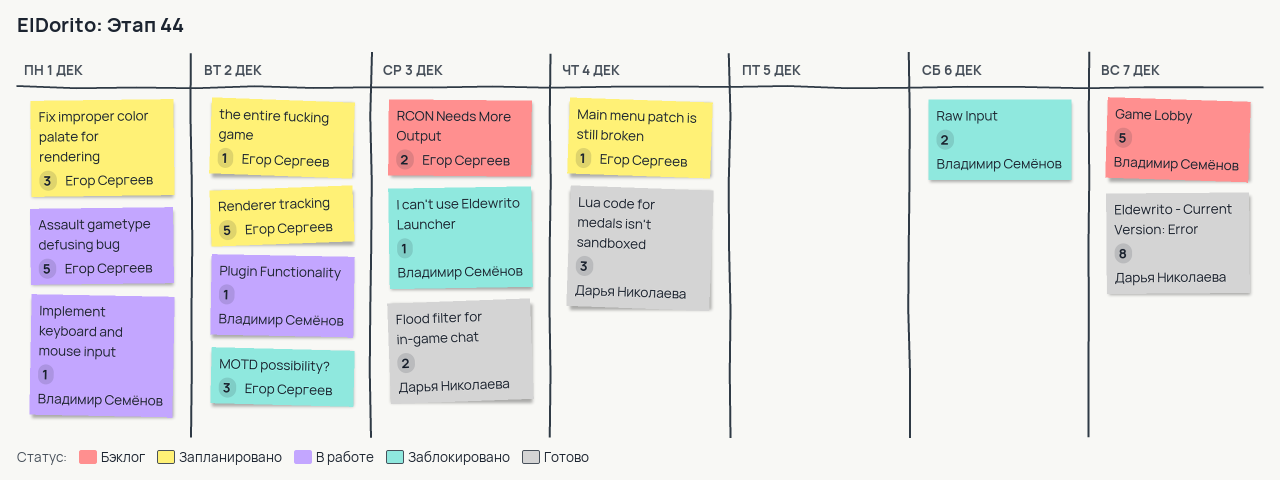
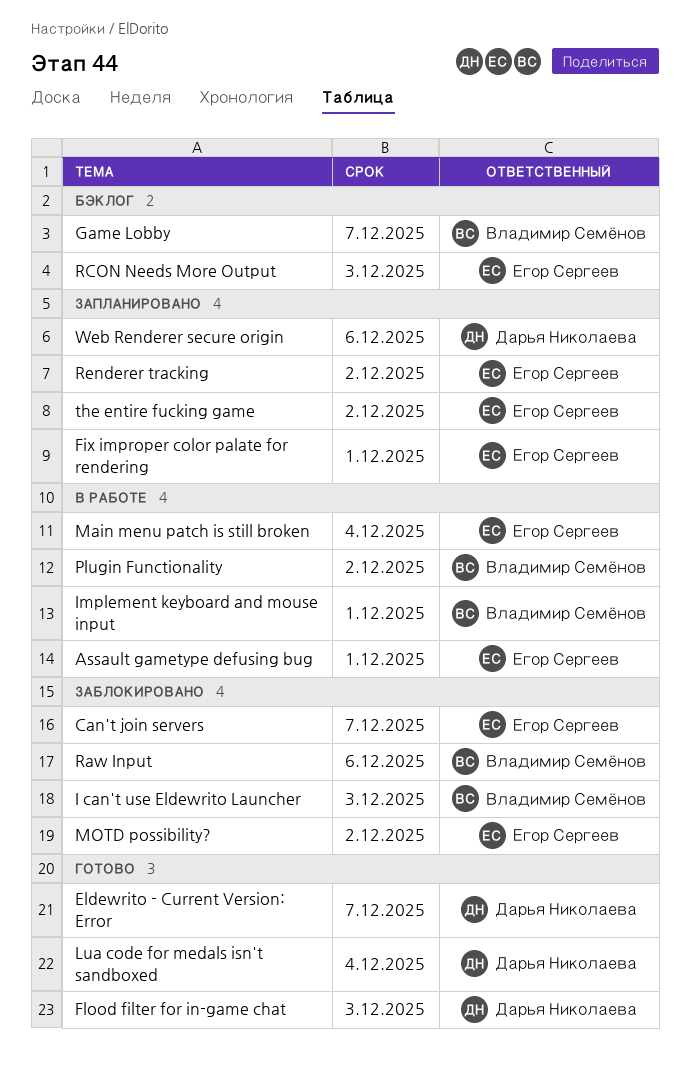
Can't join servers: none -> present
Main menu patch is still broken, status: Запланировано -> В работе
Web Renderer secure origin: none -> present

